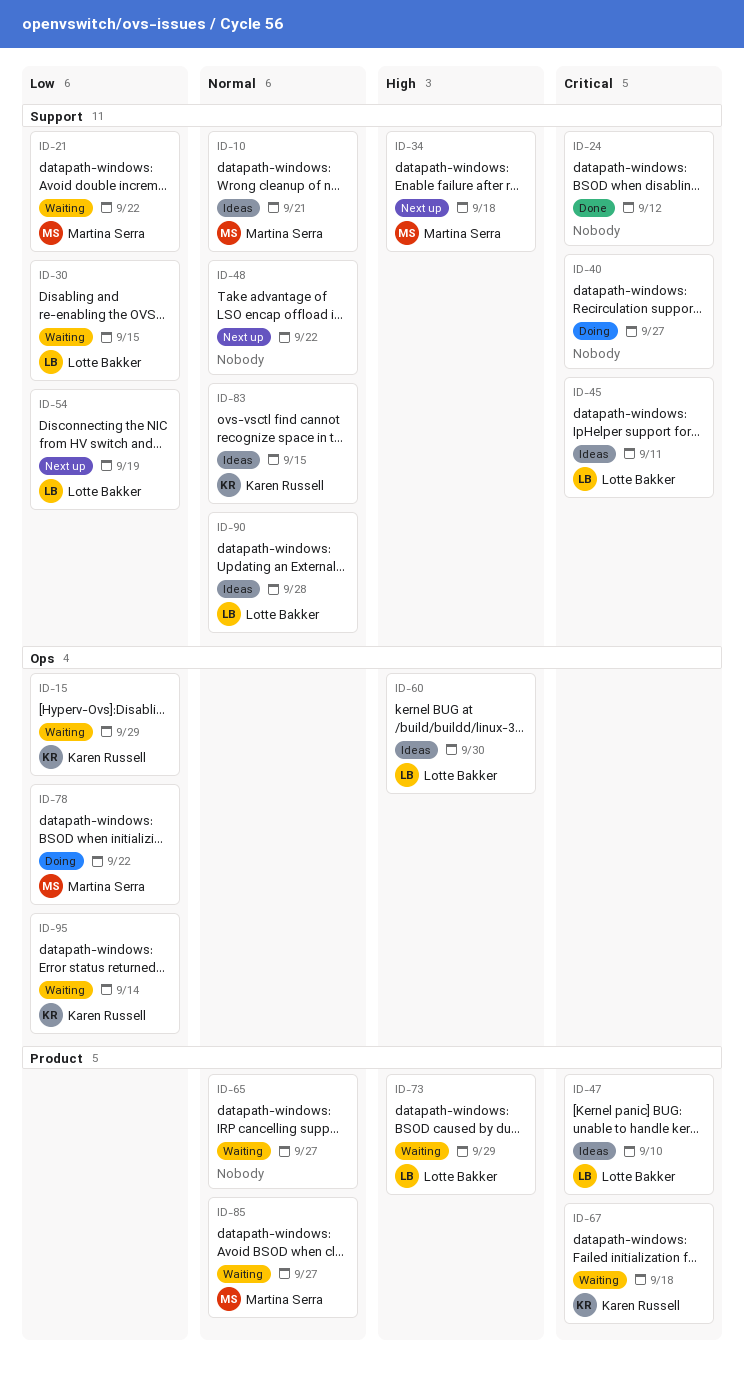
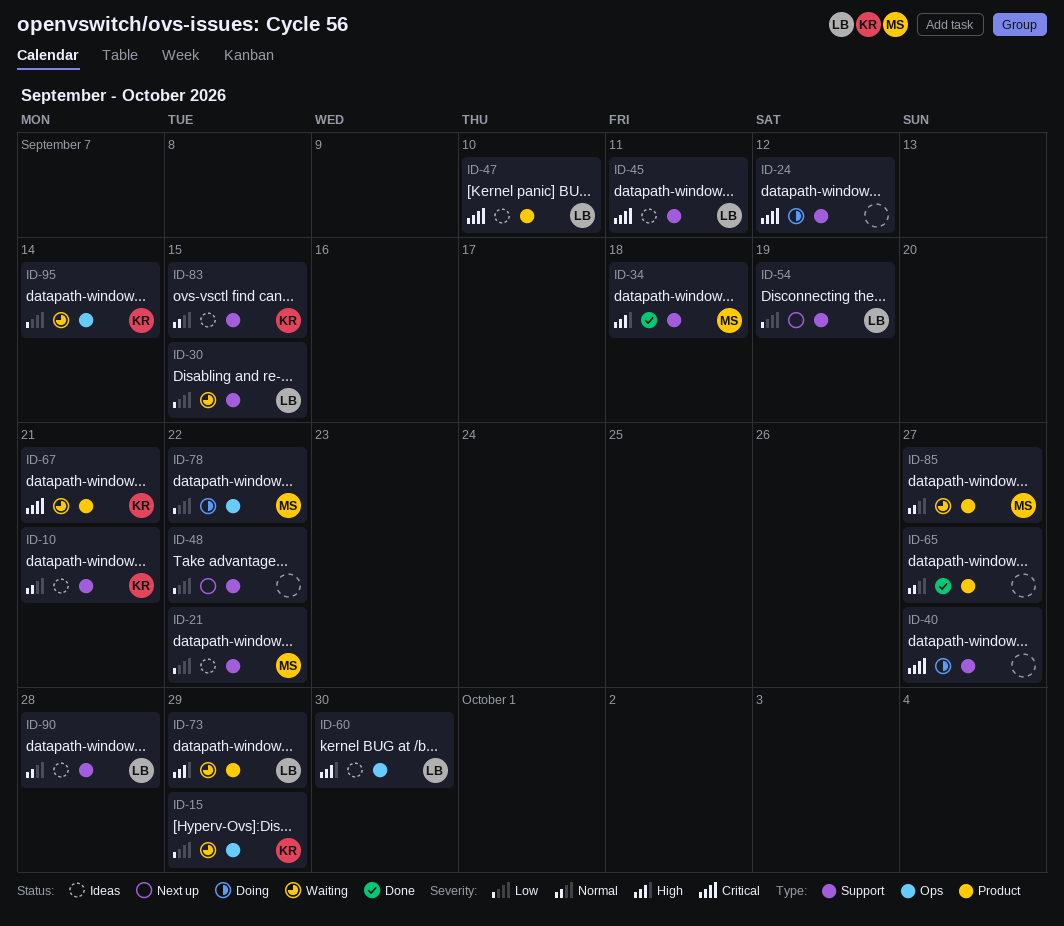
ID-10, owner: Martina Serra -> Karen Russell
ID-21, status: Waiting -> Ideas
ID-24, status: Done -> Doing
ID-34, status: Next up -> Done
ID-48, priority: Normal -> Low
ID-65, status: Waiting -> Done
ID-67, due: Sep 18 -> Sep 21

